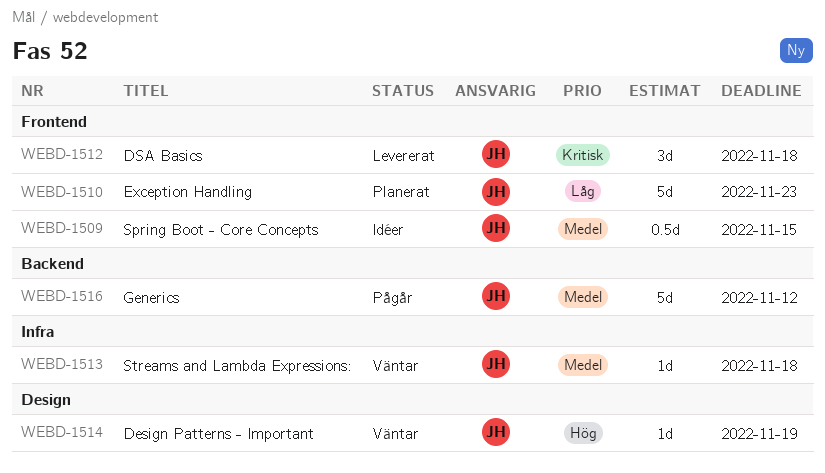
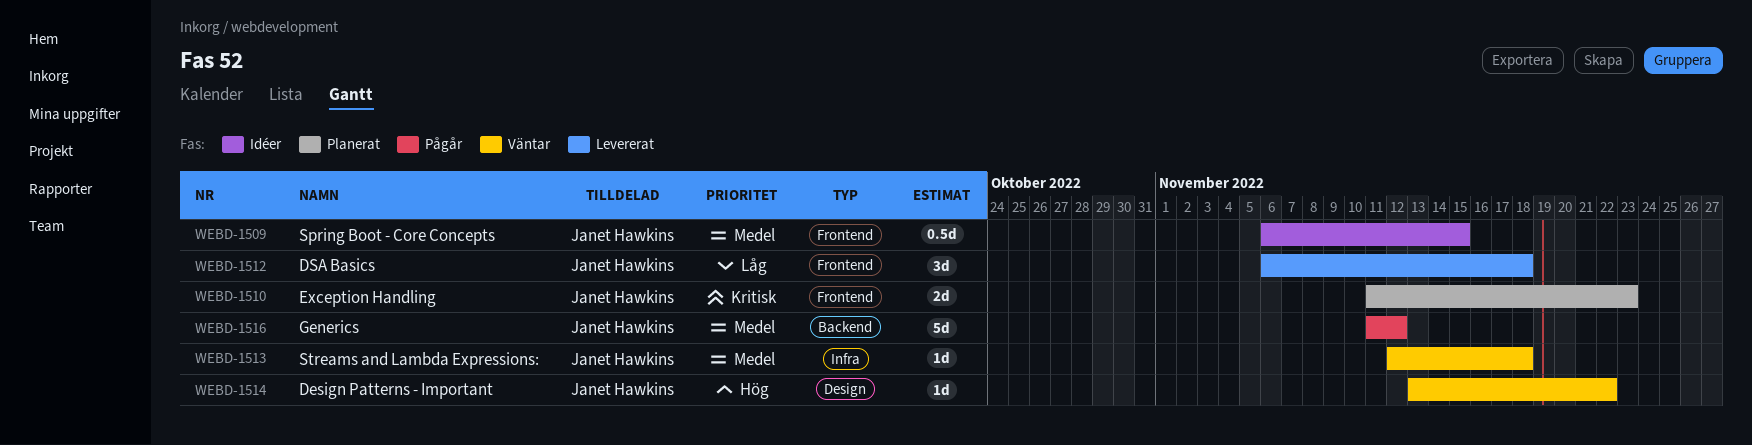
WEBD-1510, priority: Låg -> Kritisk
WEBD-1510, estimate: 5d -> 2d
WEBD-1512, priority: Kritisk -> Låg
WEBD-1514, due: Nov 19 -> Nov 22

